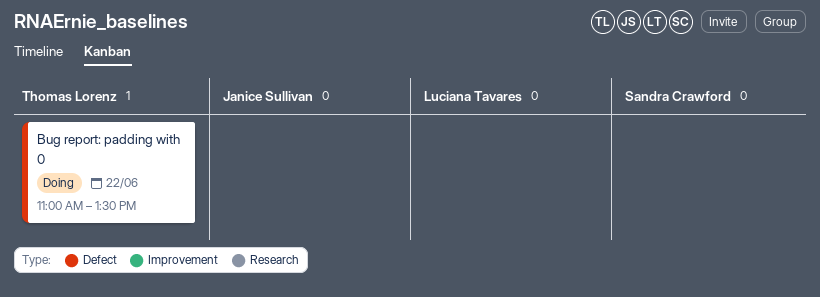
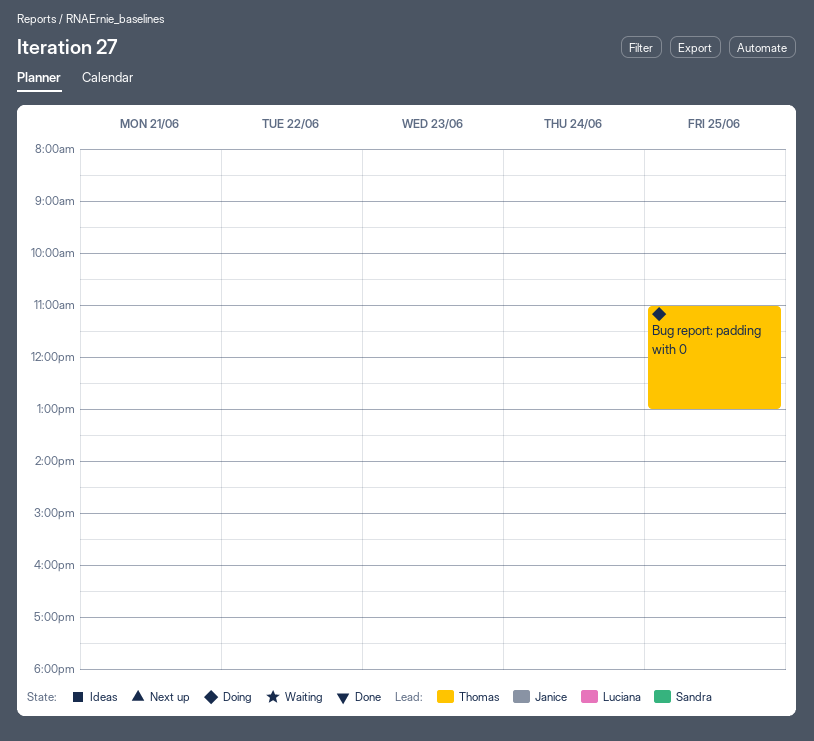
Bug report: padding with 0, day: Jun 22 -> Jun 25
Bug report: padding with 0, ends: 13:30 -> 13:00

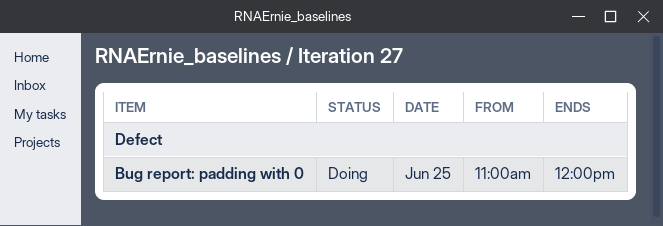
Bug report: padding with 0, ends: 13:00 -> 12:00

